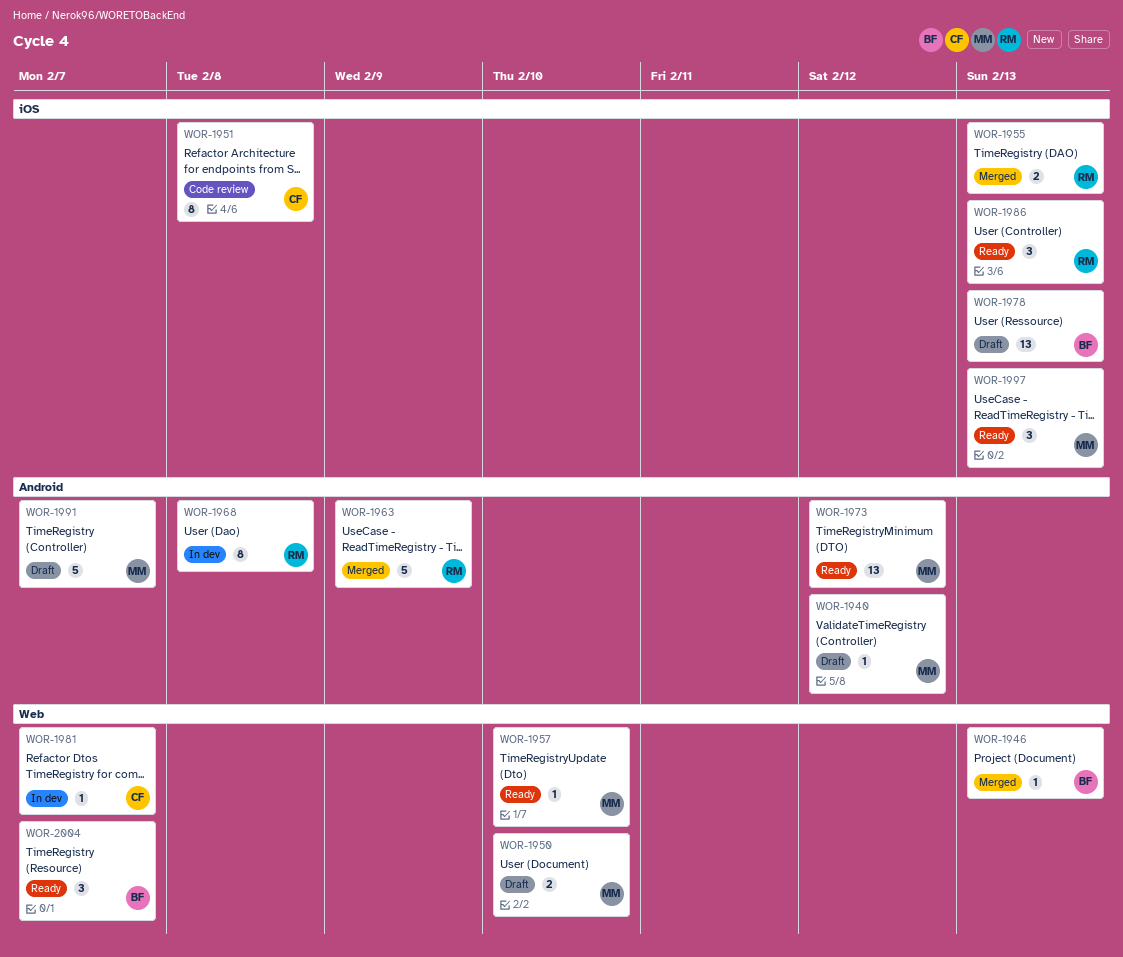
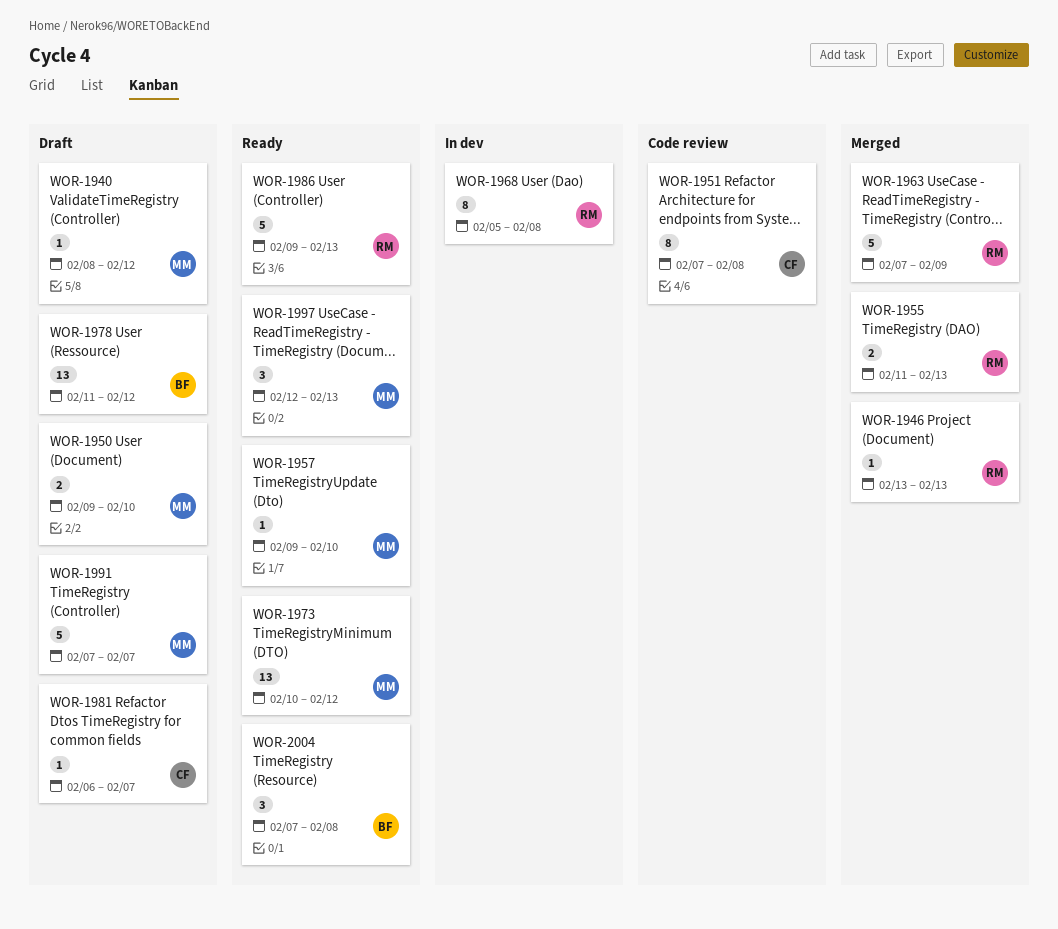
WOR-1946, owner: BF -> RM
WOR-1978, due: Feb 13 -> Feb 12
WOR-1981, status: In dev -> Draft
WOR-1986, estimate: 3 -> 5
WOR-2004, due: Feb 7 -> Feb 8

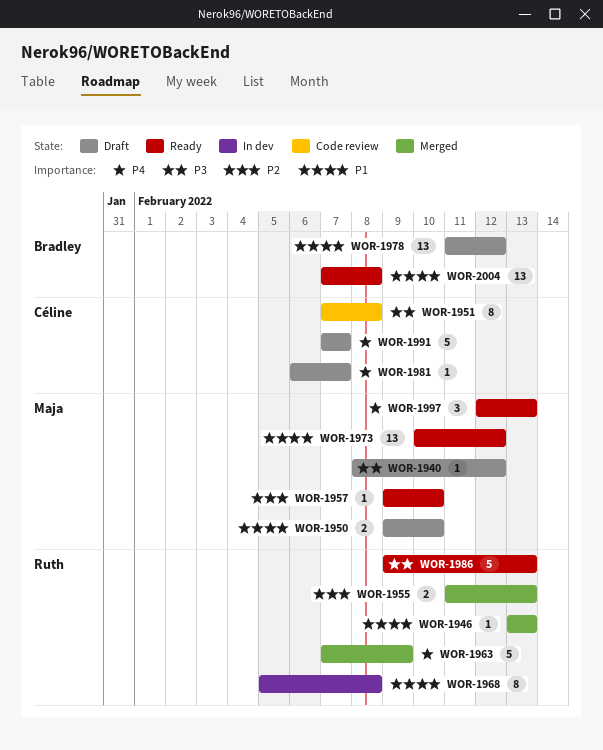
WOR-1991, owner: Maja -> Céline
WOR-2004, estimate: 3 -> 13

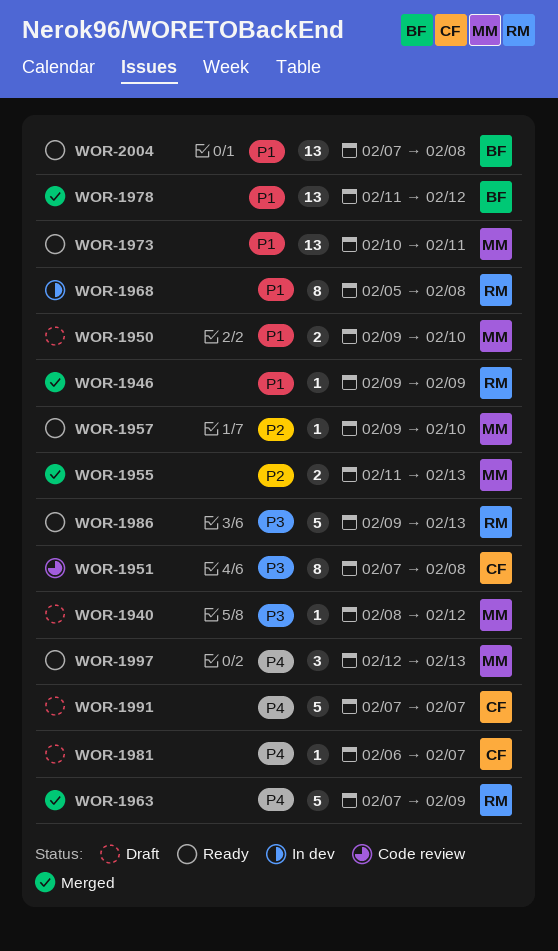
WOR-1946, start: Feb 13 -> Feb 9
WOR-1946, due: Feb 13 -> Feb 9
WOR-1955, owner: Ruth -> Maja
WOR-1973, due: Feb 12 -> Feb 11
WOR-1978, status: Draft -> Merged

